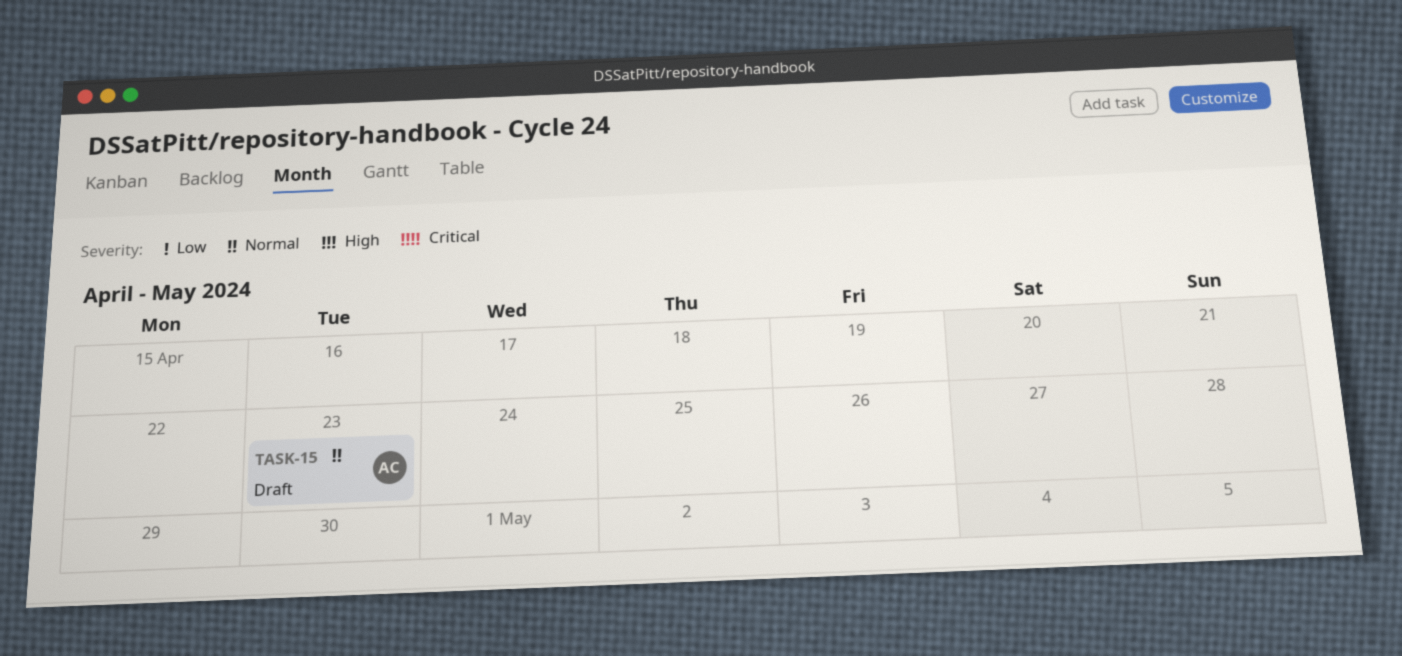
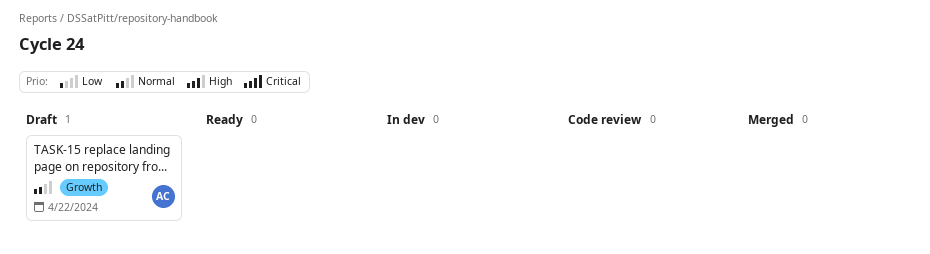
TASK-15, due: Apr 23 -> Apr 22

